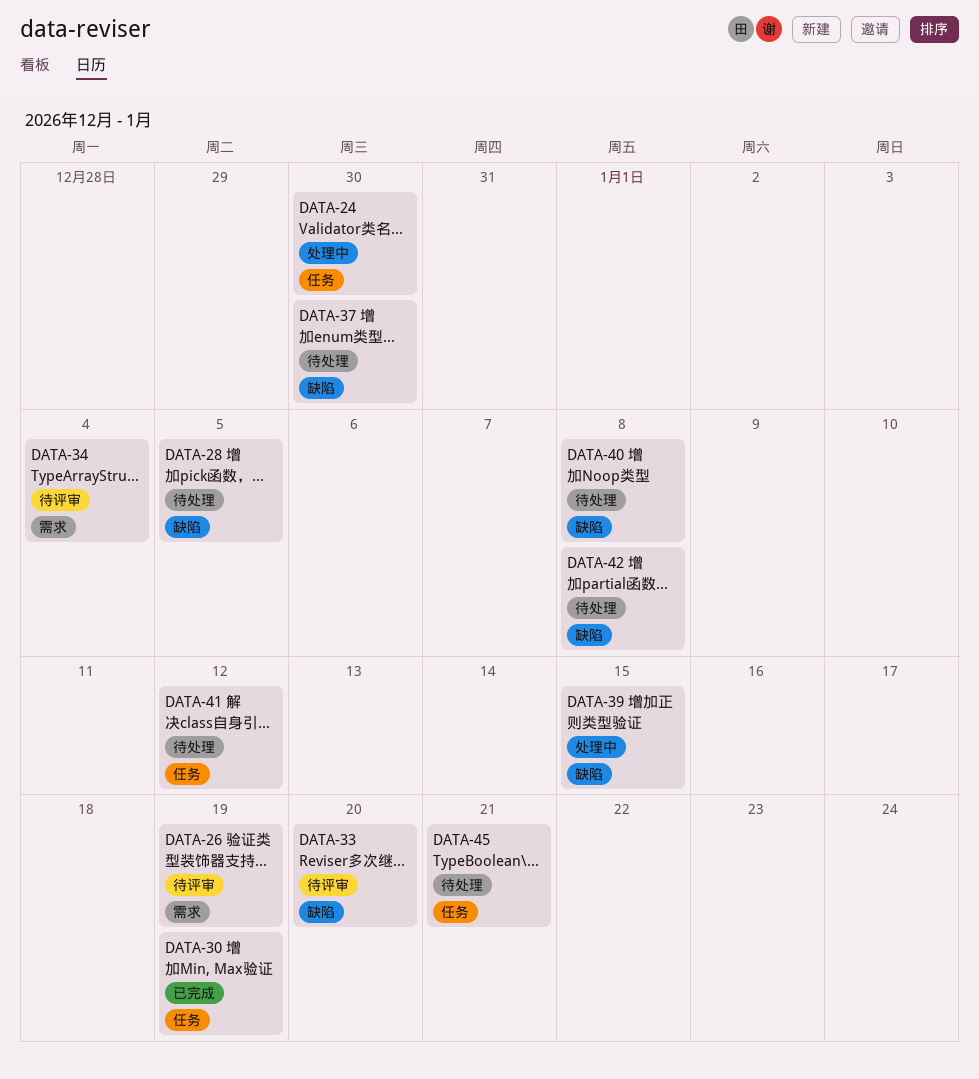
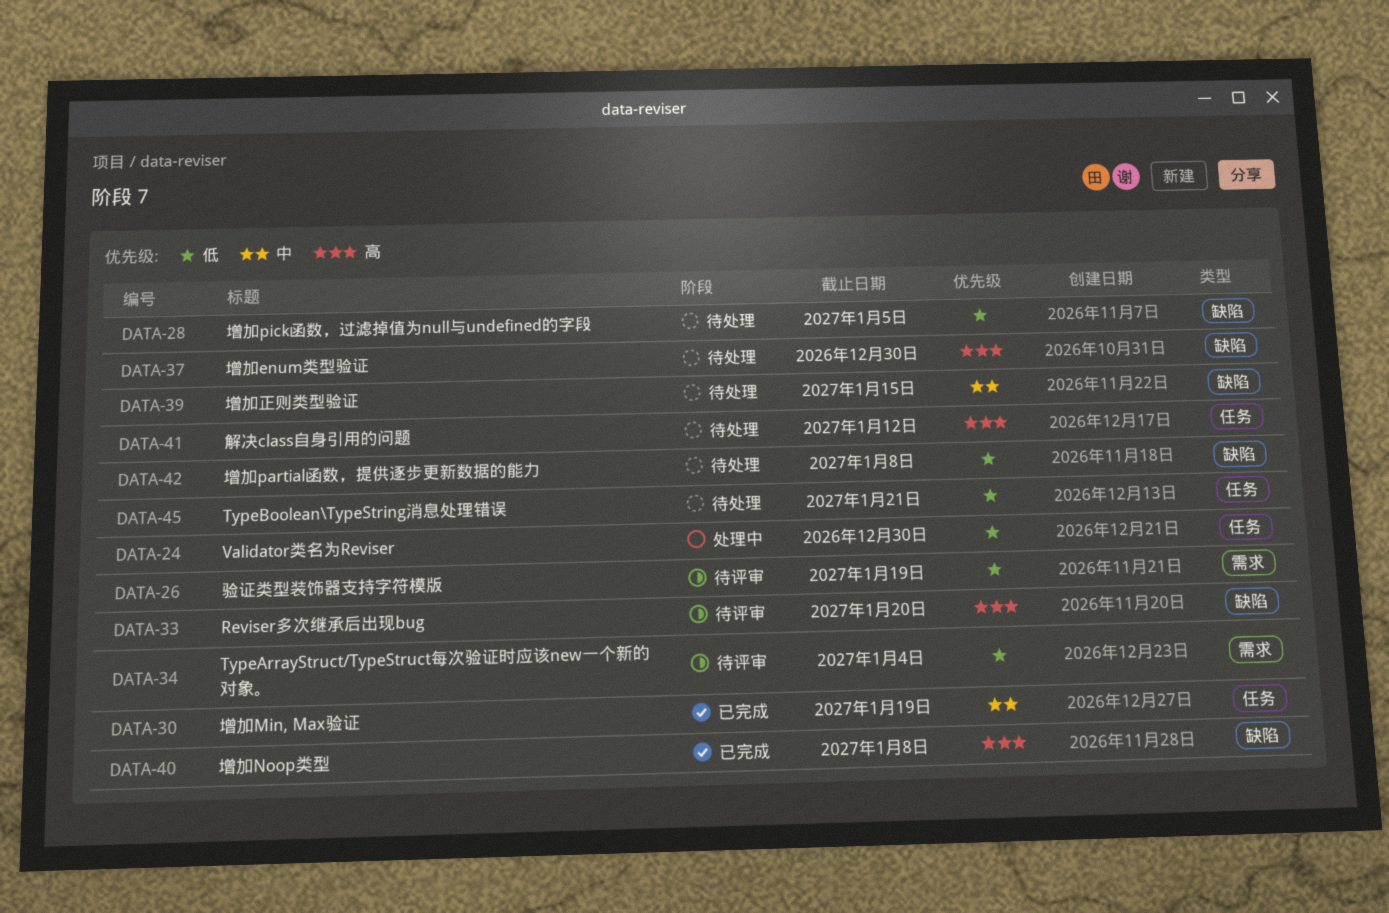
DATA-39, status: 处理中 -> 待处理
DATA-40, status: 待处理 -> 已完成

